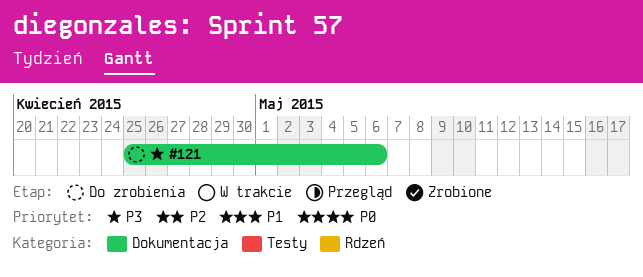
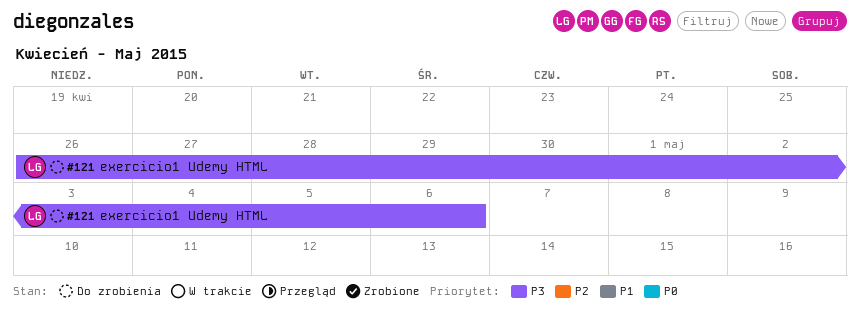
#121, start: Apr 25 -> Apr 26

